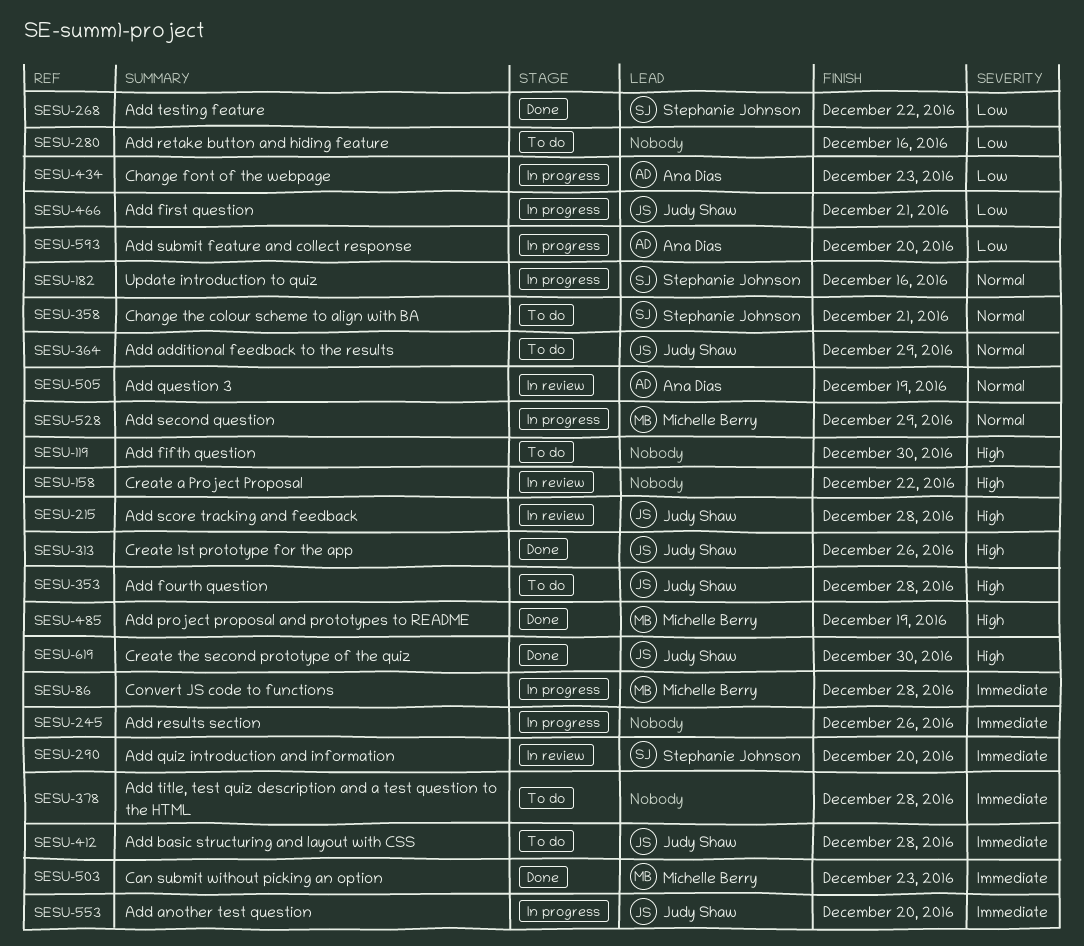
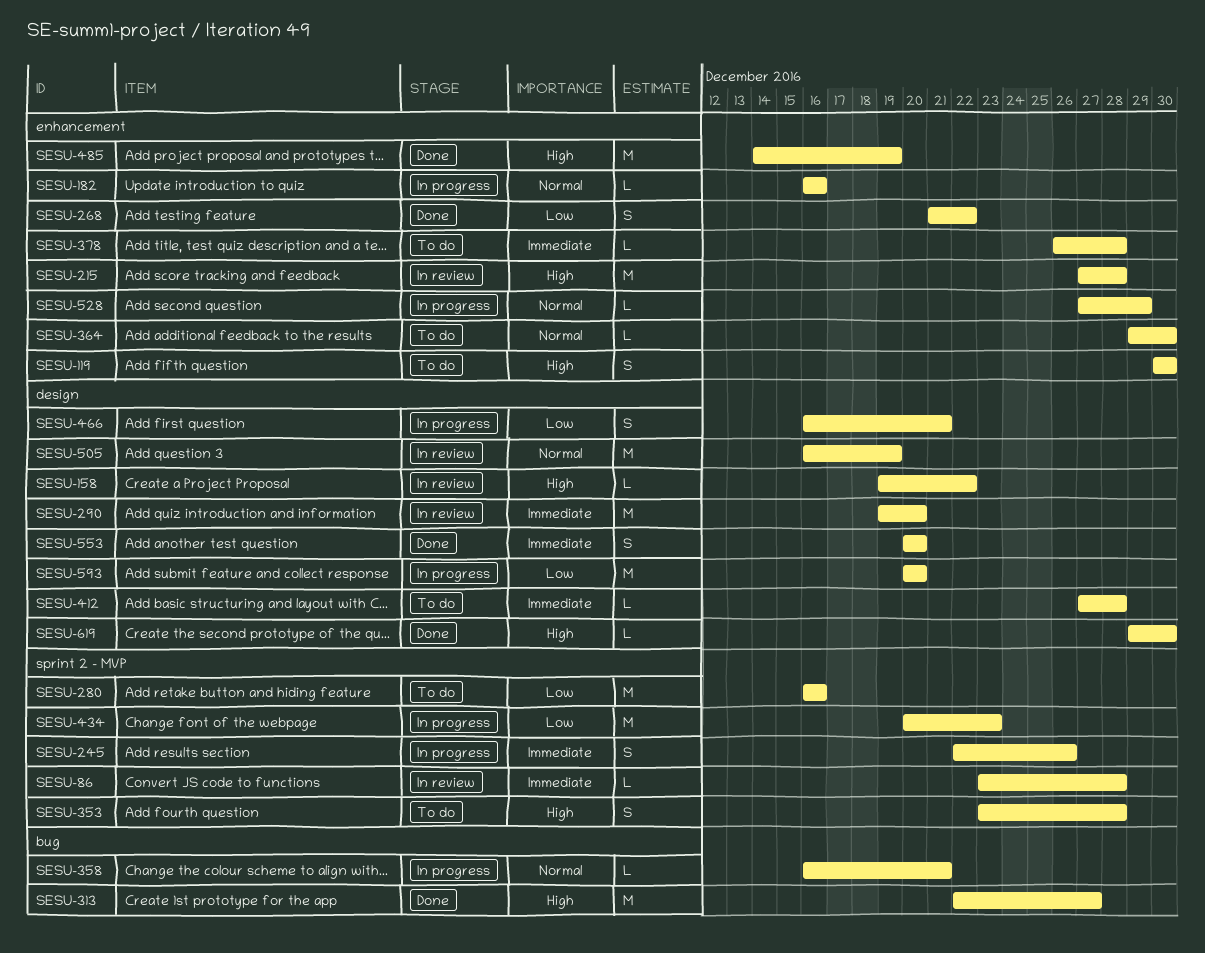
SESU-86, status: In progress -> In review
SESU-313, due: Dec 26 -> Dec 27
SESU-358, status: To do -> In progress
SESU-364, due: Dec 29 -> Dec 30
SESU-503: present -> none
SESU-553, status: In progress -> Done

